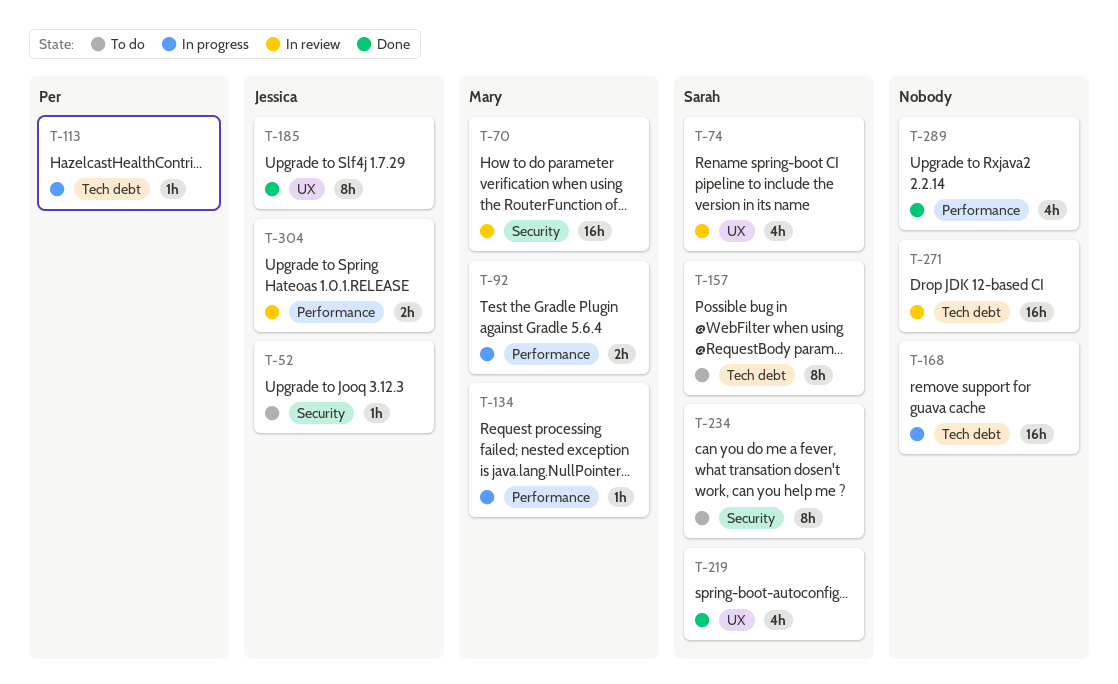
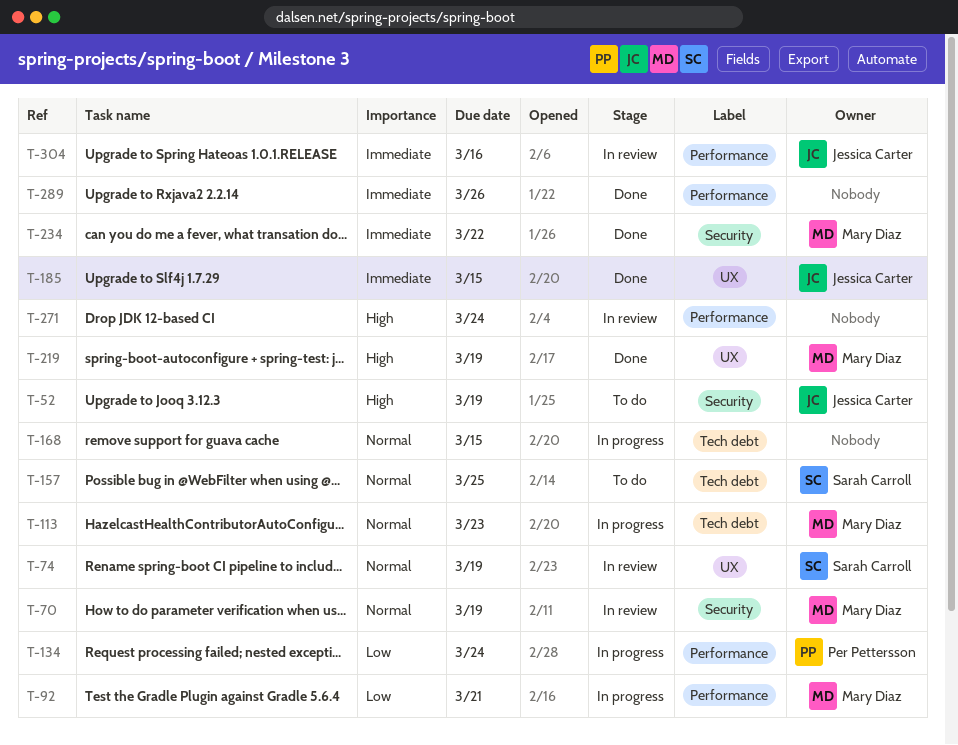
T-113, owner: Per Pettersson -> Mary Diaz
T-134, owner: Mary Diaz -> Per Pettersson
T-219, owner: Sarah Carroll -> Mary Diaz
T-234, status: To do -> Done
T-234, owner: Sarah Carroll -> Mary Diaz
T-271, label: Tech debt -> Performance

